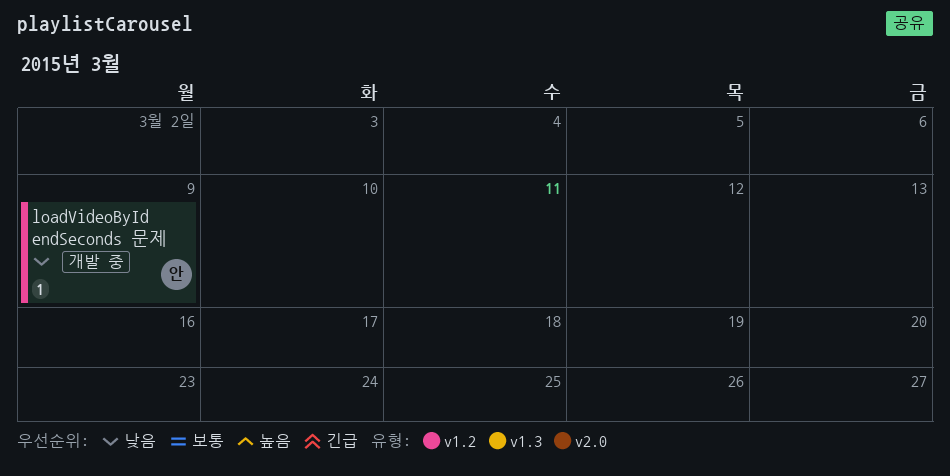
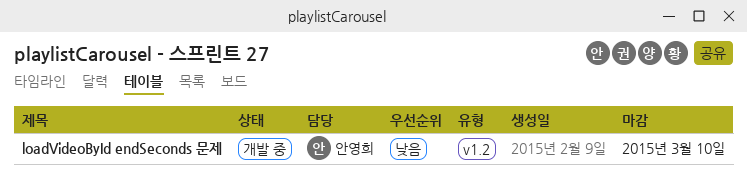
loadVideoById endSeconds 문제, due: Mar 9 -> Mar 10

